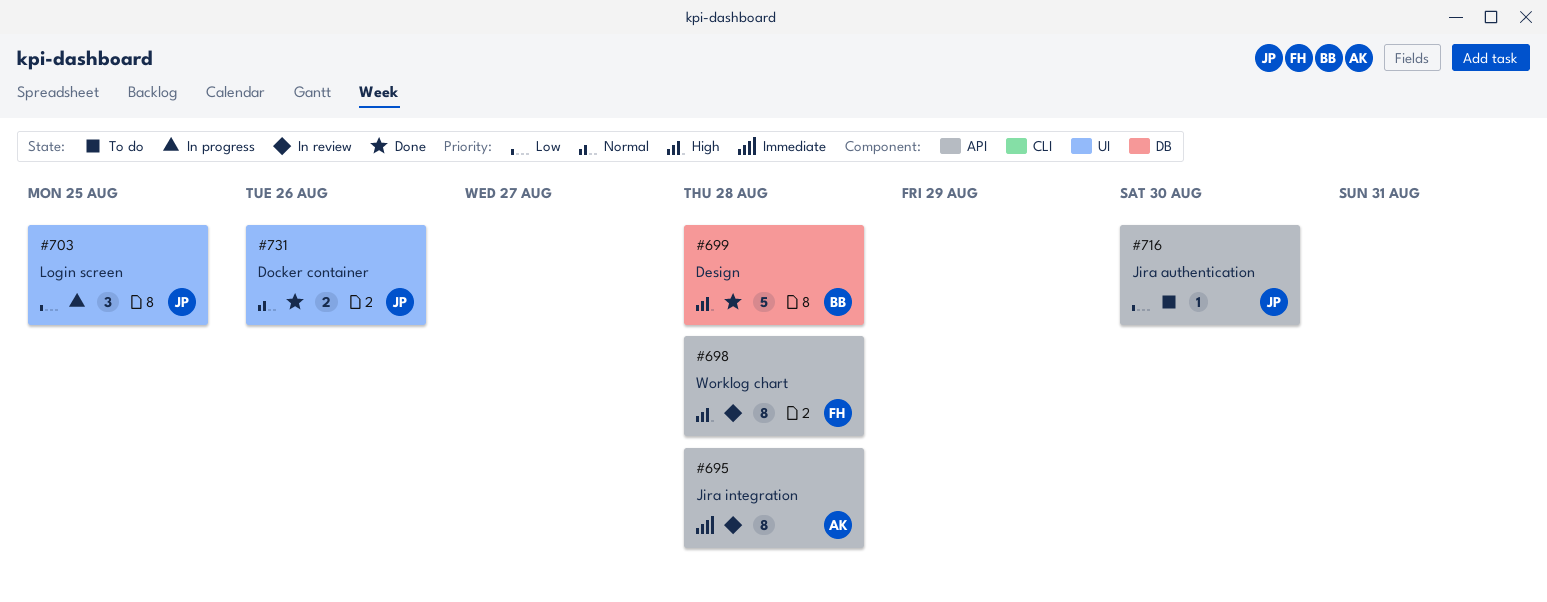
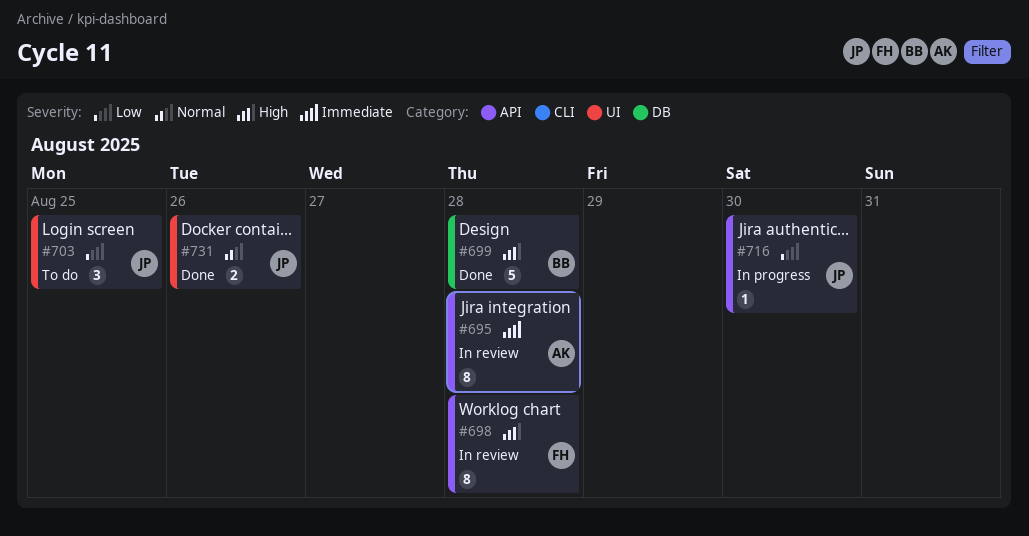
#703, status: In progress -> To do
#716, status: To do -> In progress

